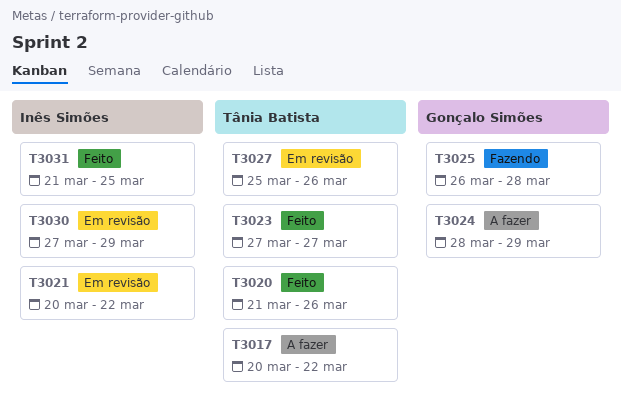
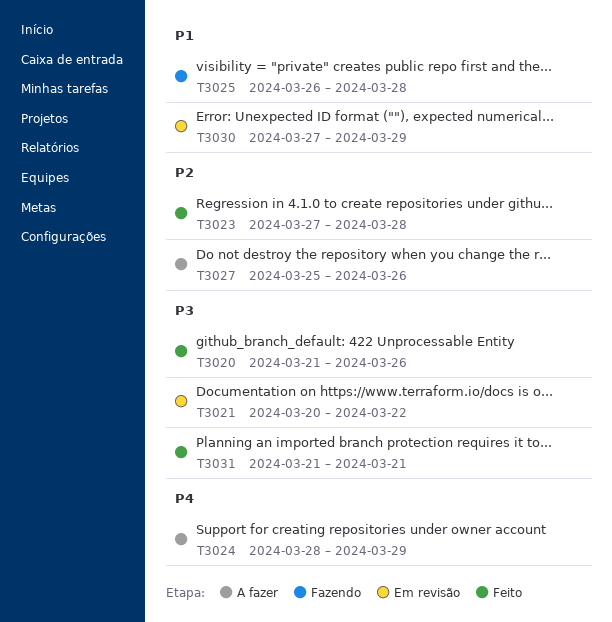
T3017: present -> none
T3023, due: Mar 27 -> Mar 28
T3027, status: Em revisão -> A fazer
T3031, due: Mar 25 -> Mar 21

